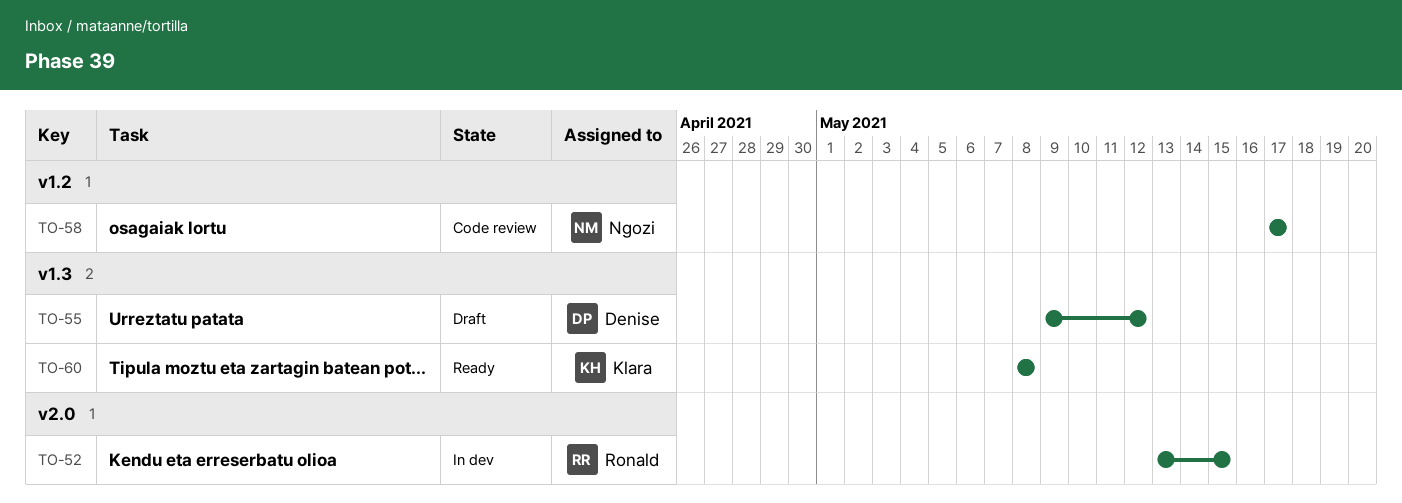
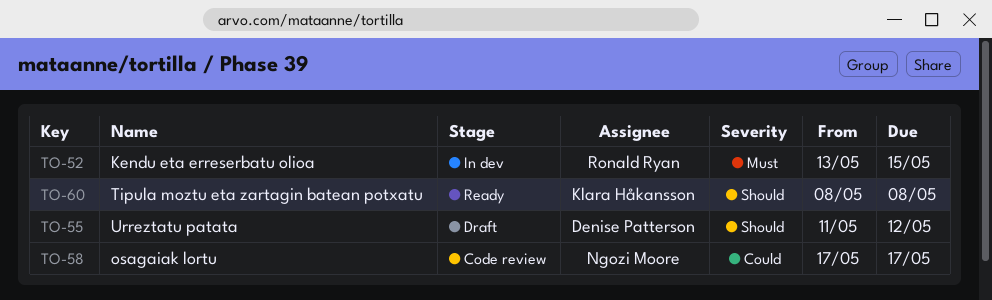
TO-55, start: May 9 -> May 11

